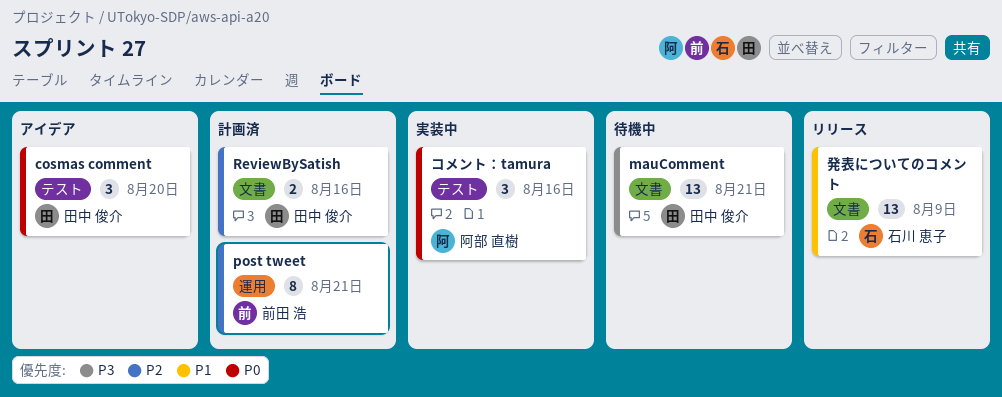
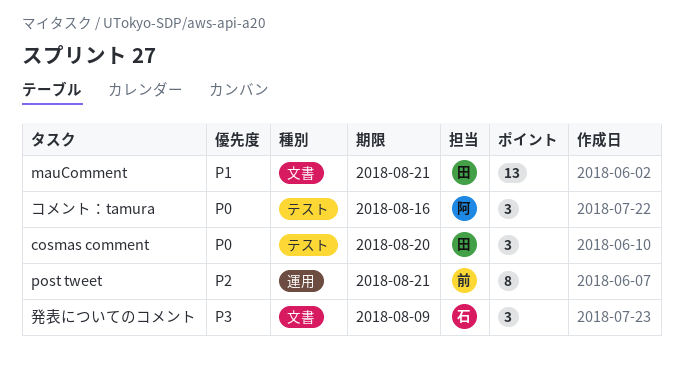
mauComment, priority: P3 -> P1
ReviewBySatish: present -> none
発表についてのコメント, priority: P1 -> P3
発表についてのコメント, estimate: 13 -> 3

